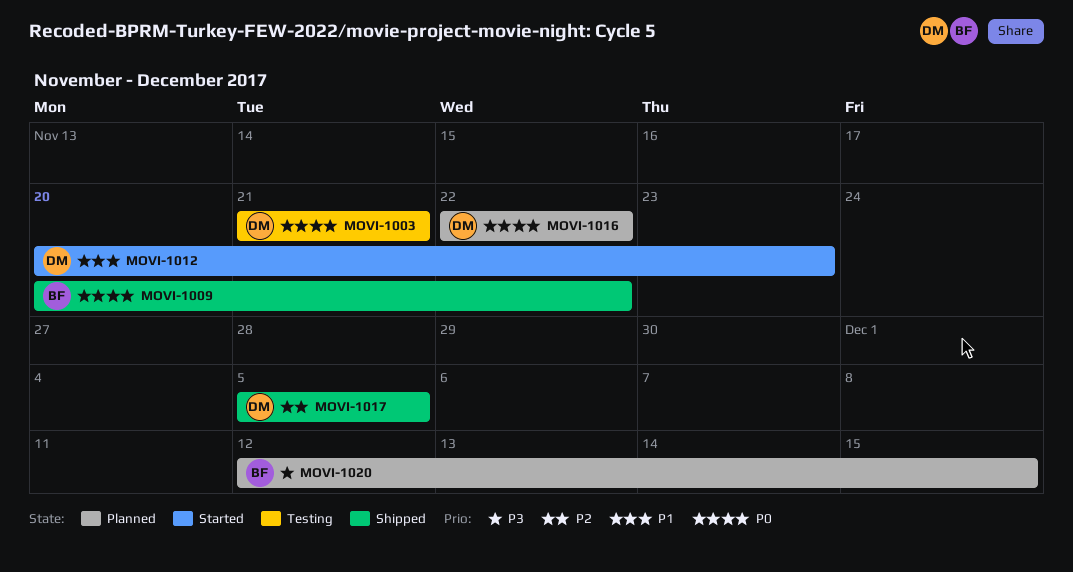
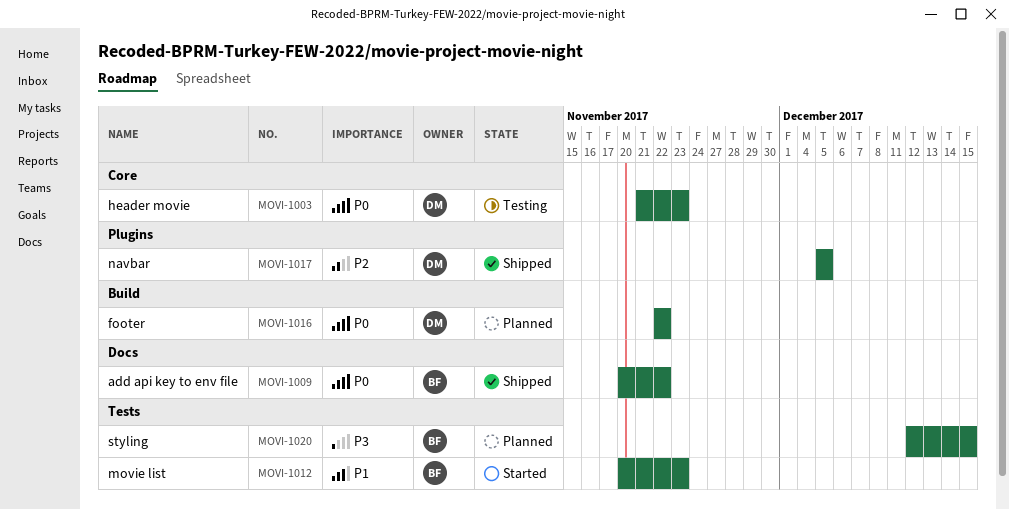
MOVI-1003, due: Nov 21 -> Nov 23
MOVI-1012, owner: DM -> BF

